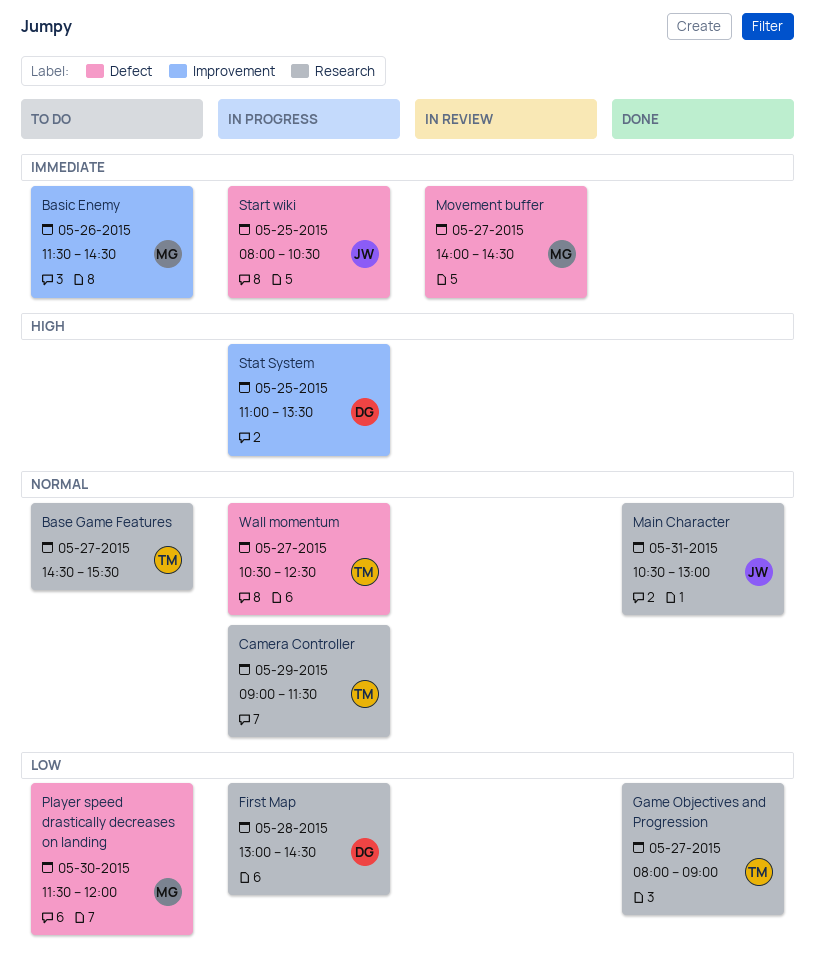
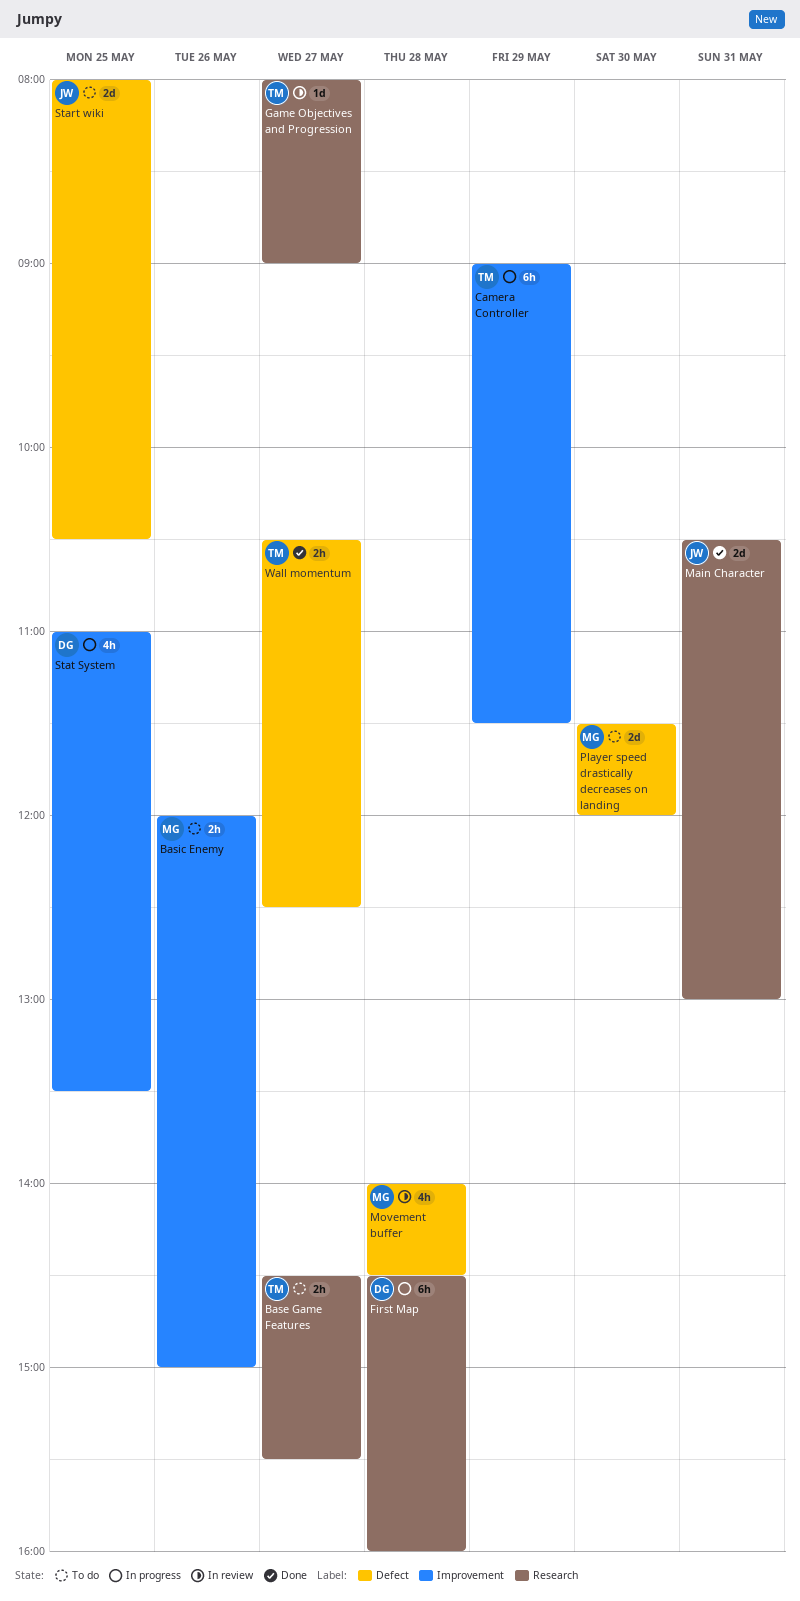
Basic Enemy, begins: 11:30 -> 12:00
Basic Enemy, ends: 14:30 -> 15:00
Camera Controller, label: Research -> Improvement
First Map, begins: 13:00 -> 14:30
First Map, ends: 14:30 -> 16:00
Game Objectives and Progression, status: Done -> In review
Movement buffer, day: May 27 -> May 28
Start wiki, status: In progress -> To do
Wall momentum, status: In progress -> Done

